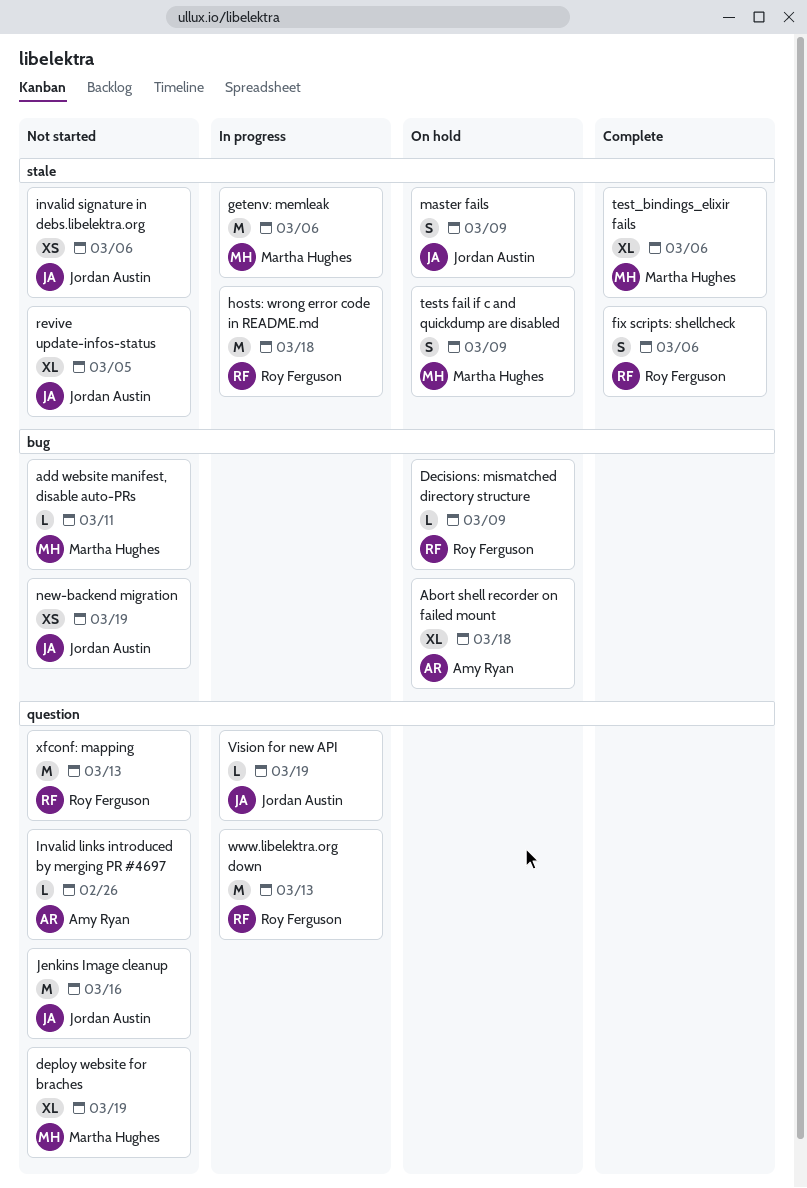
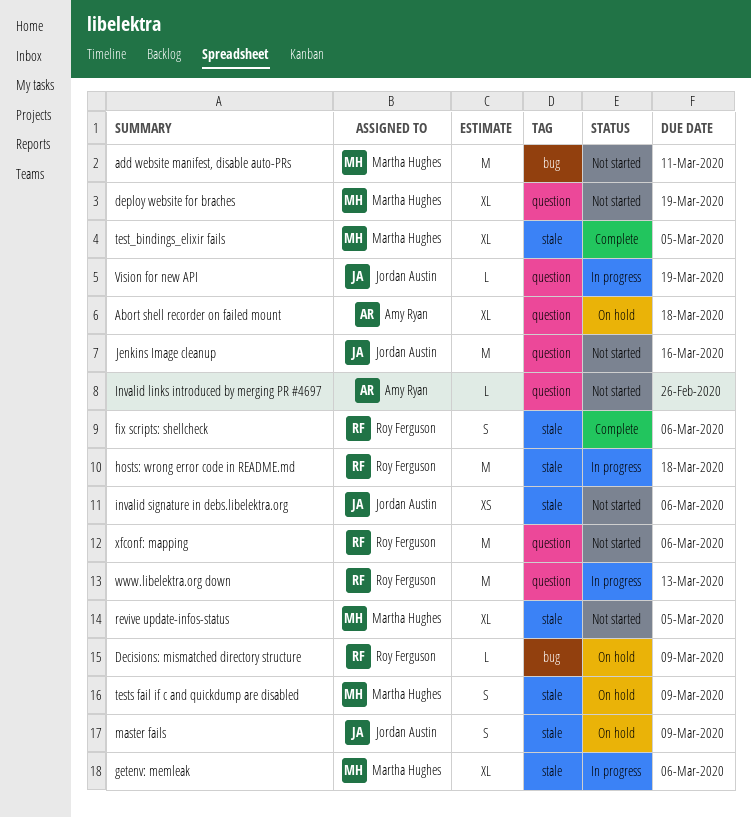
Abort shell recorder on failed mount, label: bug -> question
add website manifest, disable auto-PRs, estimate: L -> M
getenv: memleak, estimate: M -> XL
new-backend migration: present -> none
revive update-infos-status, owner: Jordan Austin -> Martha Hughes
test_bindings_elixir fails, due: Mar 6 -> Mar 5
xfconf: mapping, due: Mar 13 -> Mar 6

